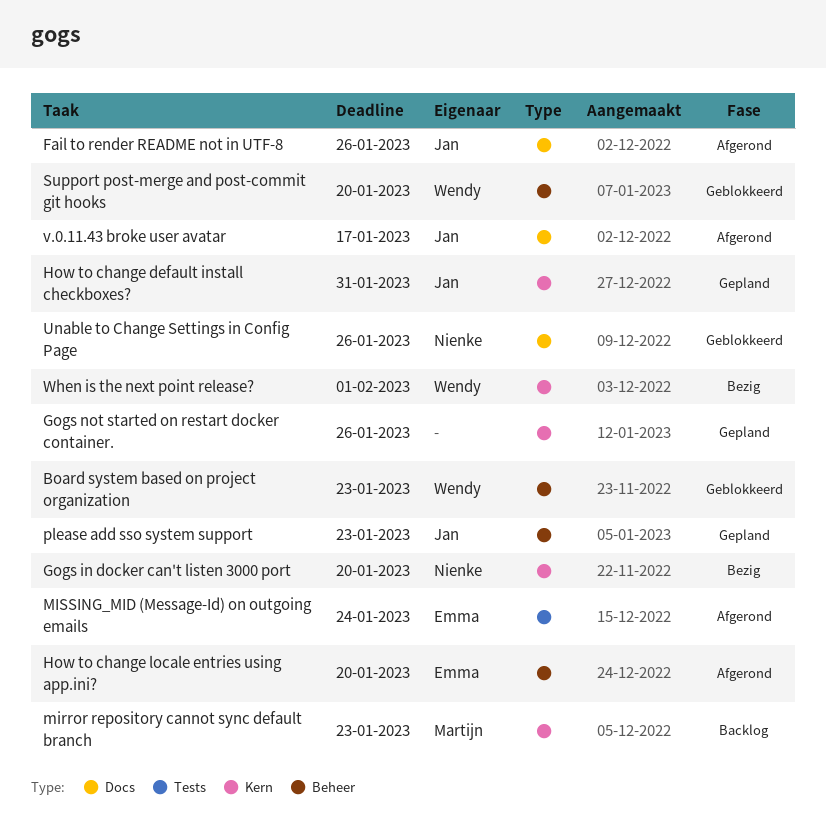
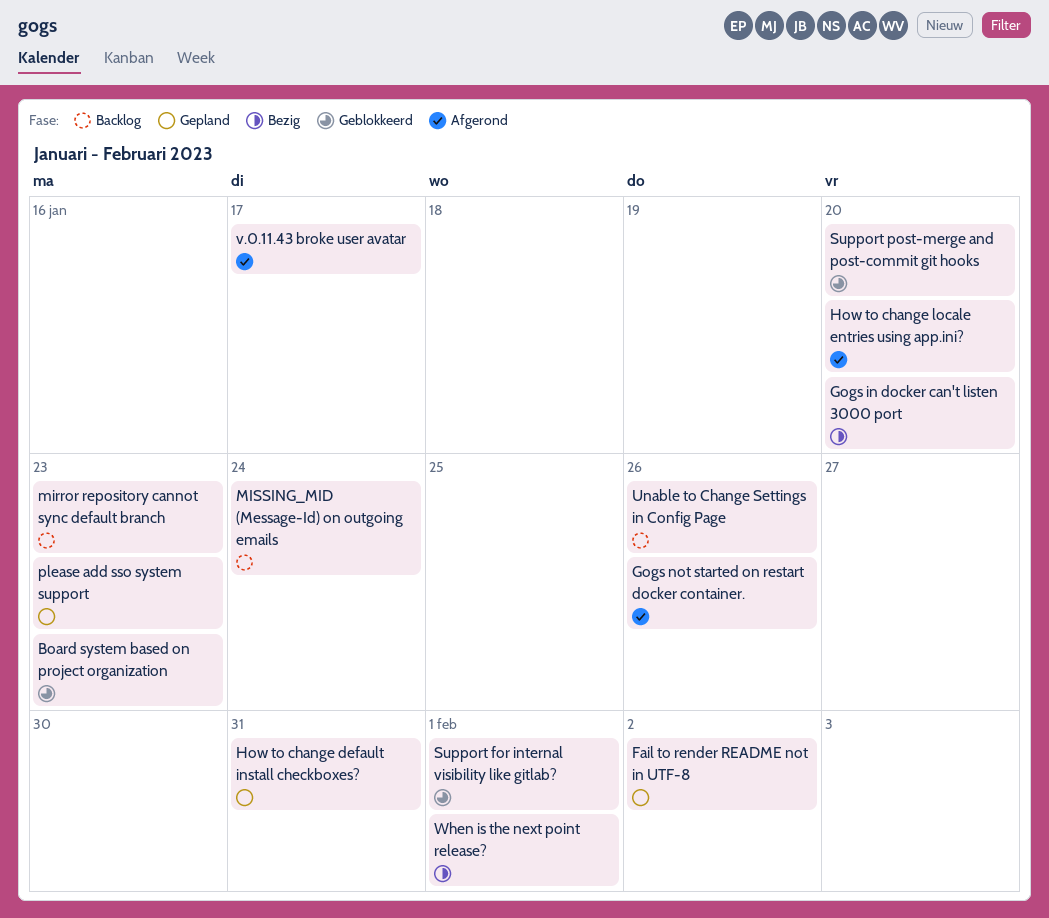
Fail to render README not in UTF-8, status: Afgerond -> Gepland
Fail to render README not in UTF-8, due: Jan 26 -> Feb 2
Gogs not started on restart docker container., status: Gepland -> Afgerond
MISSING_MID (Message-Id) on outgoing emails, status: Afgerond -> Backlog
Support for internal visibility like gitlab?: none -> present
Unable to Change Settings in Config Page, status: Geblokkeerd -> Backlog

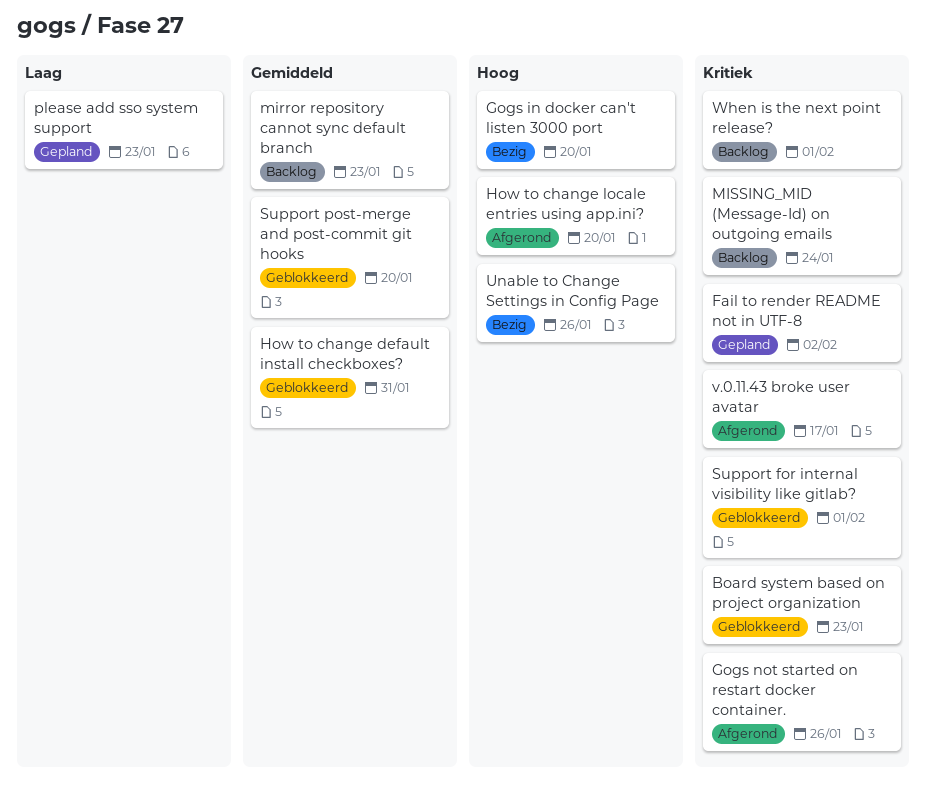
How to change default install checkboxes?, status: Gepland -> Geblokkeerd
Unable to Change Settings in Config Page, status: Backlog -> Bezig
When is the next point release?, status: Bezig -> Backlog

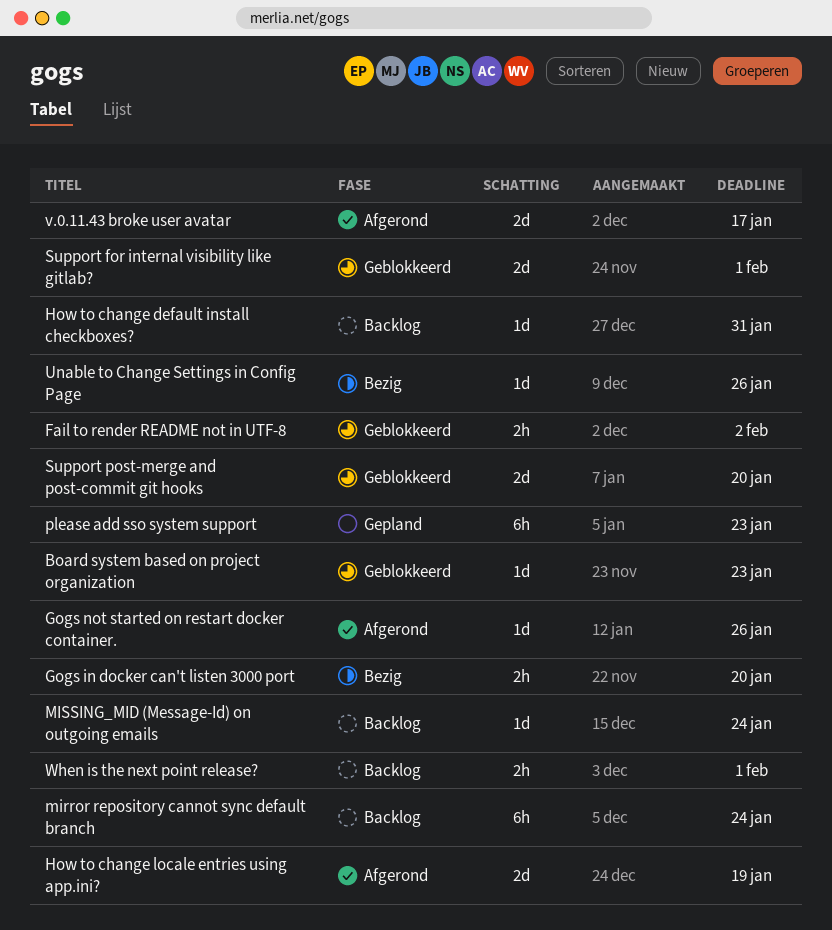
Fail to render README not in UTF-8, status: Gepland -> Geblokkeerd
How to change default install checkboxes?, status: Geblokkeerd -> Backlog
How to change locale entries using app.ini?, due: Jan 20 -> Jan 19
mirror repository cannot sync default branch, due: Jan 23 -> Jan 24

